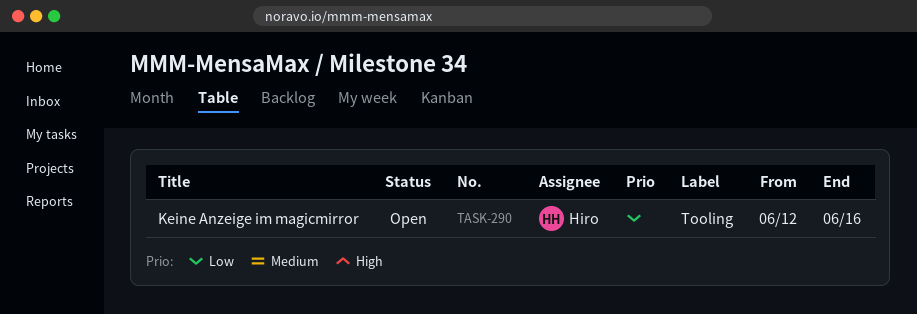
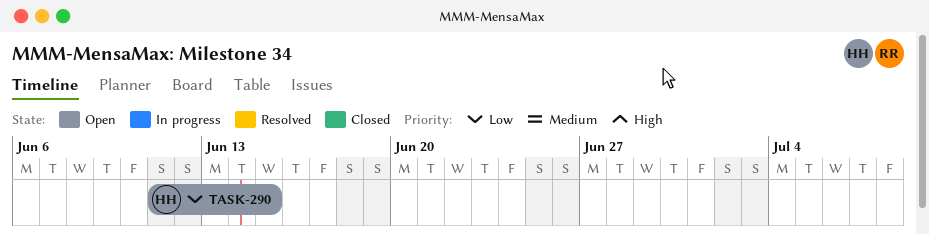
TASK-290, start: Jun 12 -> Jun 11
TASK-290, due: Jun 16 -> Jun 15

